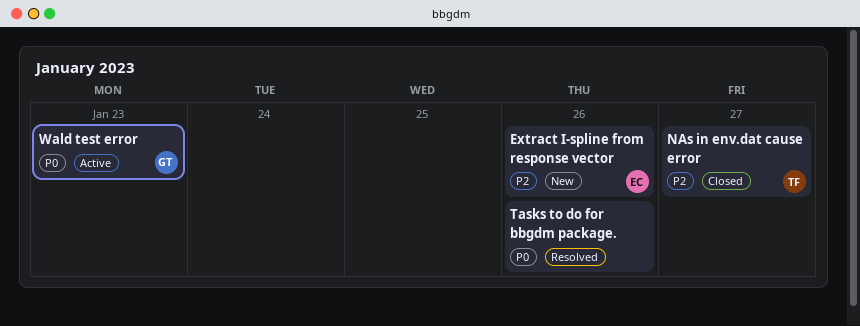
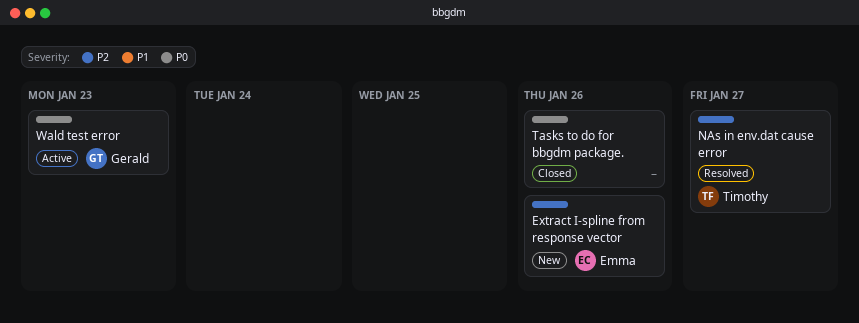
NAs in env.dat cause error, status: Closed -> Resolved
Tasks to do for bbgdm package., status: Resolved -> Closed

